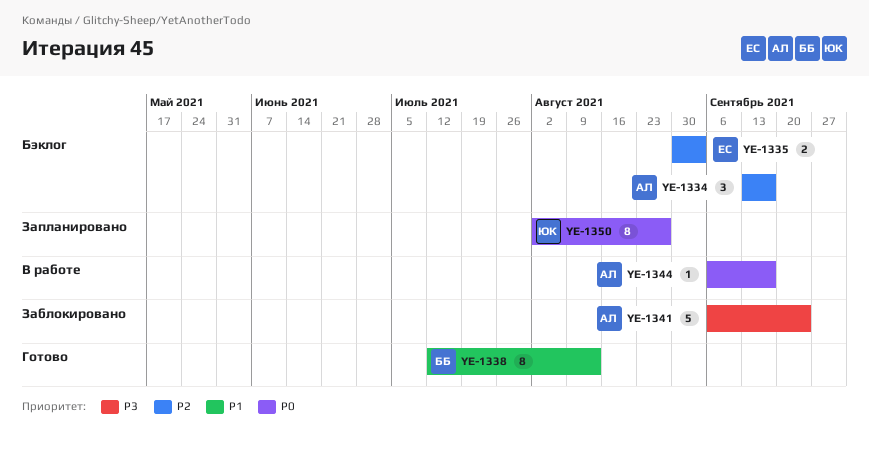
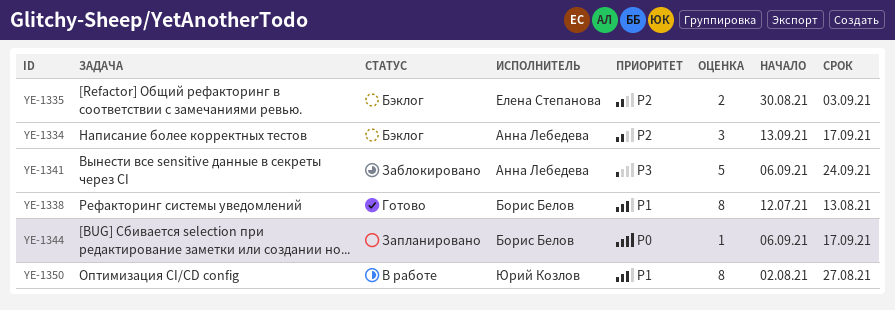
YE-1344, status: В работе -> Запланировано
YE-1344, owner: Анна Лебедева -> Борис Белов
YE-1350, status: Запланировано -> В работе
YE-1350, priority: P0 -> P1

